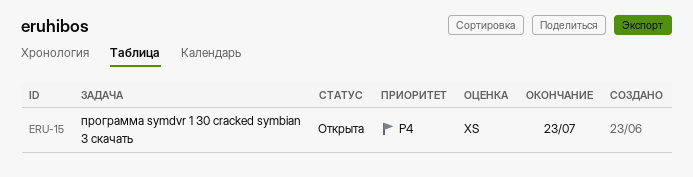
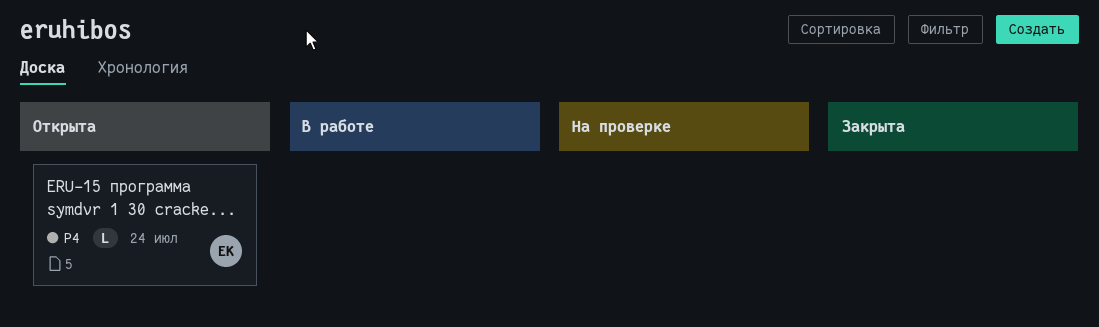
ERU-15, estimate: XS -> L
ERU-15, due: Jul 23 -> Jul 24

